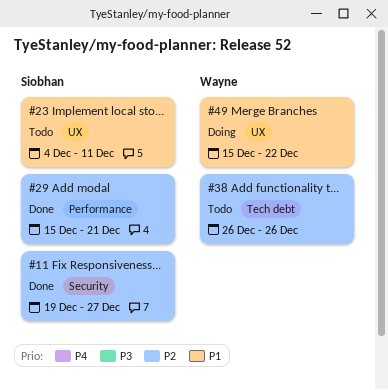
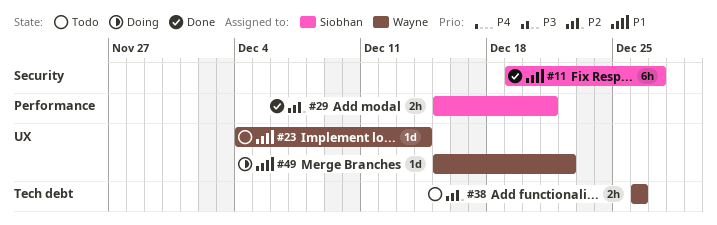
#11, priority: P2 -> P1
#23, owner: Siobhan -> Wayne
#23, due: Dec 11 -> Dec 14

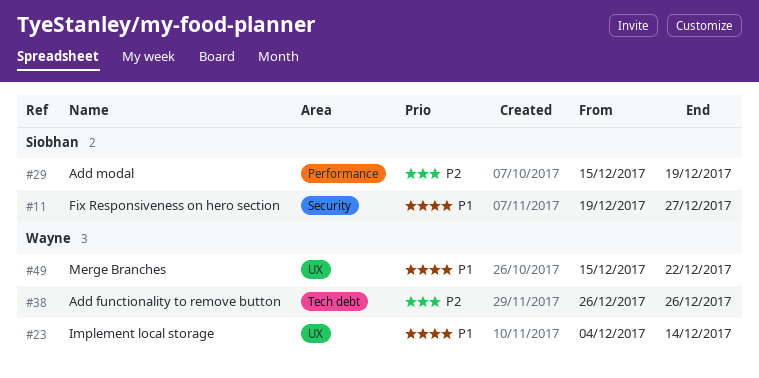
#29, due: Dec 21 -> Dec 19

